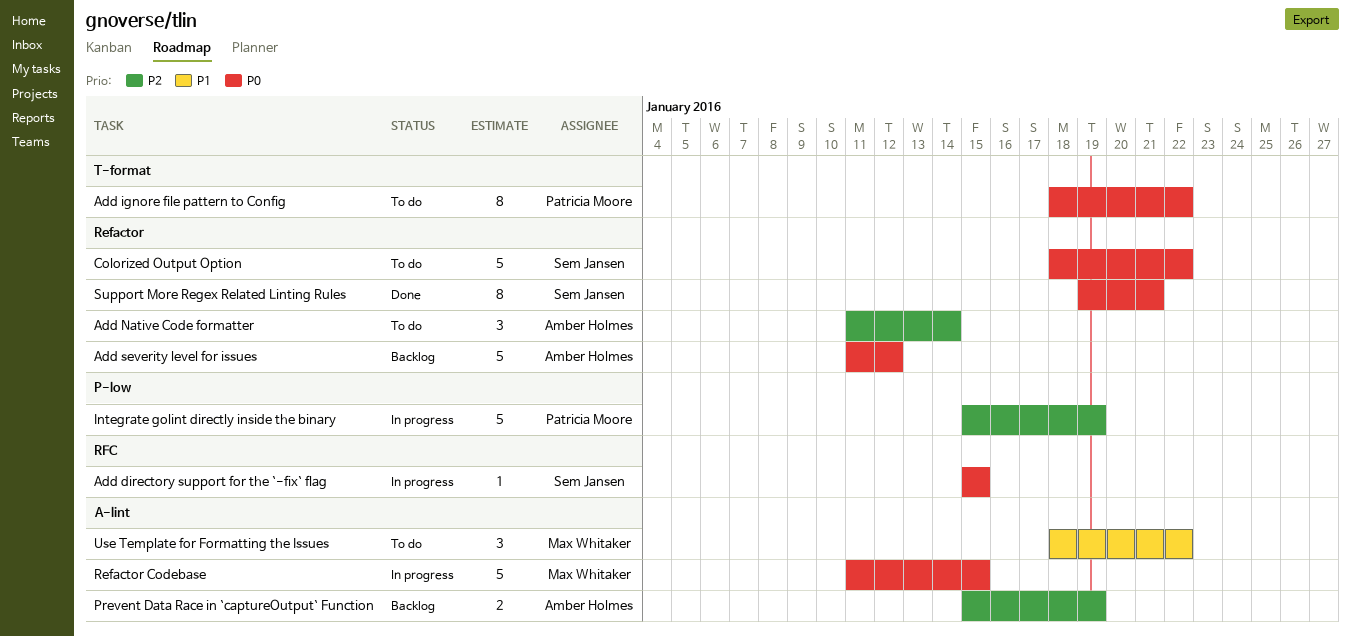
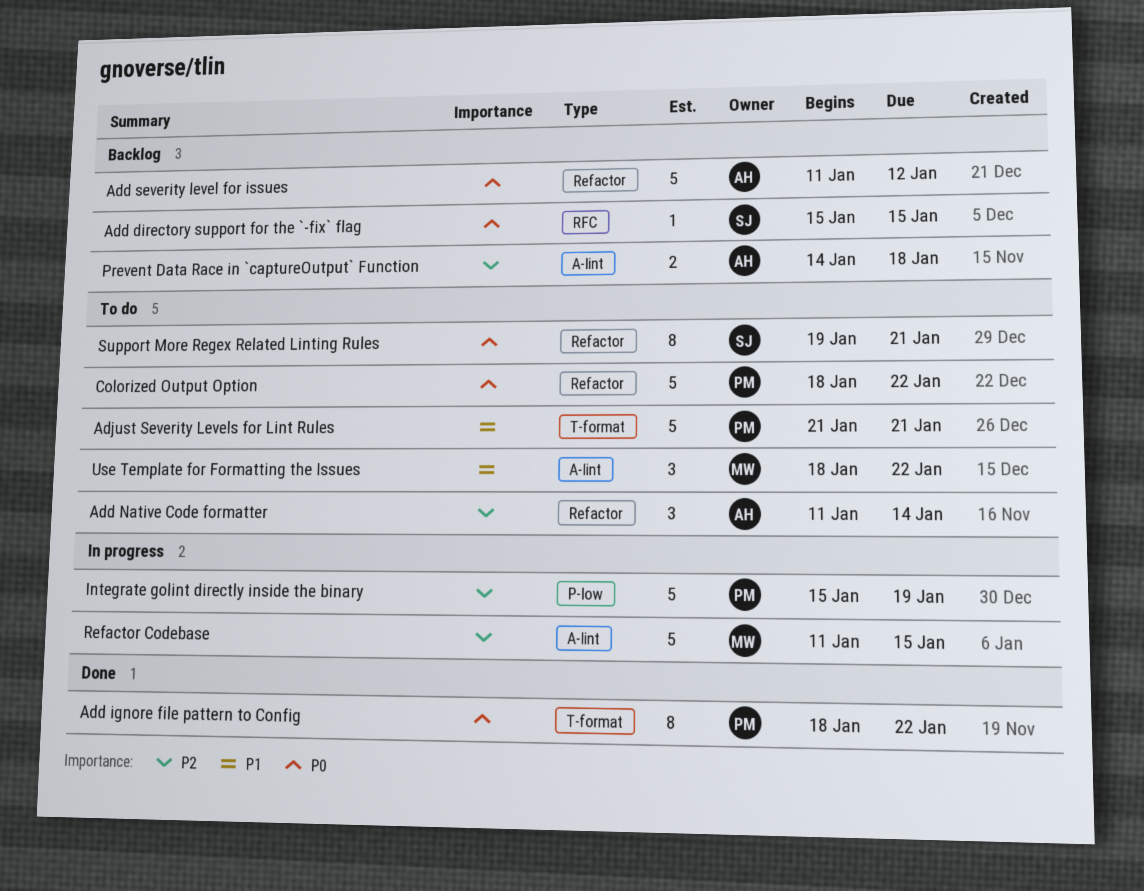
Add directory support for the `-fix` flag, status: In progress -> Backlog
Add ignore file pattern to Config, status: To do -> Done
Adjust Severity Levels for Lint Rules: none -> present
Colorized Output Option, owner: Sem Jansen -> Patricia Moore
Prevent Data Race in `captureOutput` Function, start: Jan 15 -> Jan 14
Prevent Data Race in `captureOutput` Function, due: Jan 19 -> Jan 18
Refactor Codebase, priority: P0 -> P2
Support More Regex Related Linting Rules, status: Done -> To do

